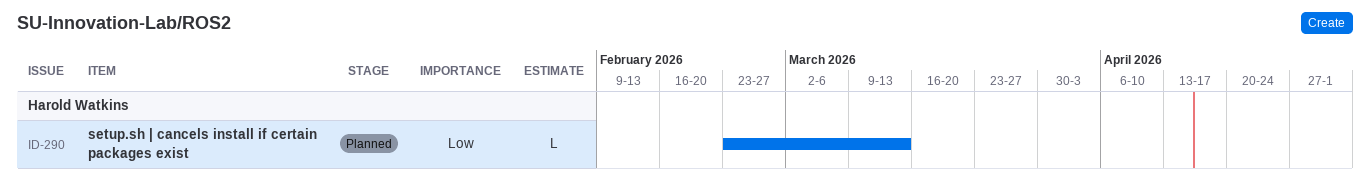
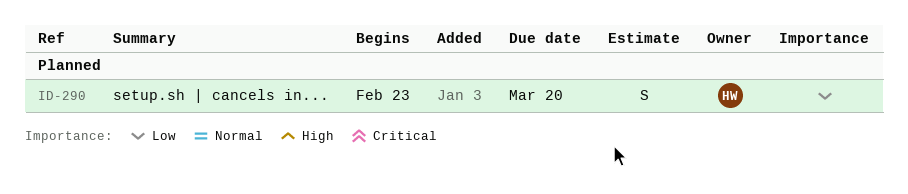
ID-290, estimate: L -> S
ID-290, due: Mar 13 -> Mar 20

